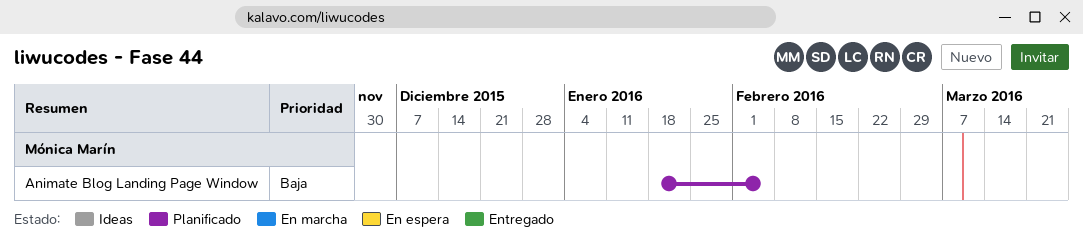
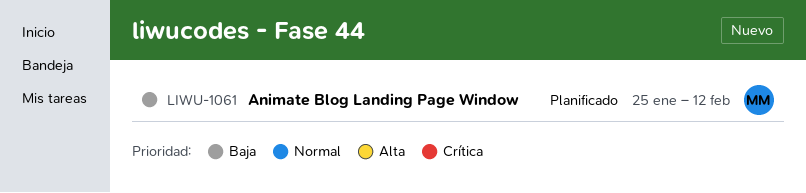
Animate Blog Landing Page Window, start: Jan 18 -> Jan 25
Animate Blog Landing Page Window, due: Feb 5 -> Feb 12

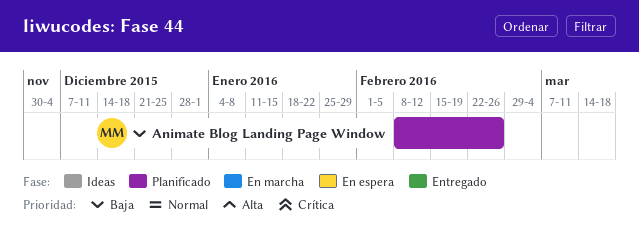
Animate Blog Landing Page Window, start: Jan 25 -> Feb 8
Animate Blog Landing Page Window, due: Feb 12 -> Feb 26

